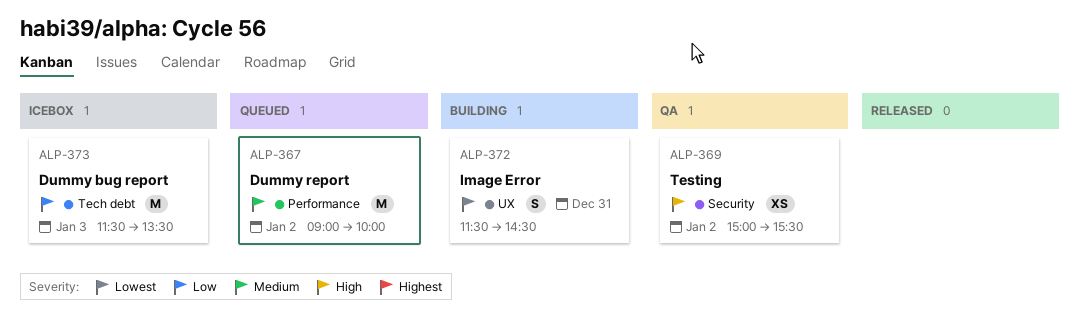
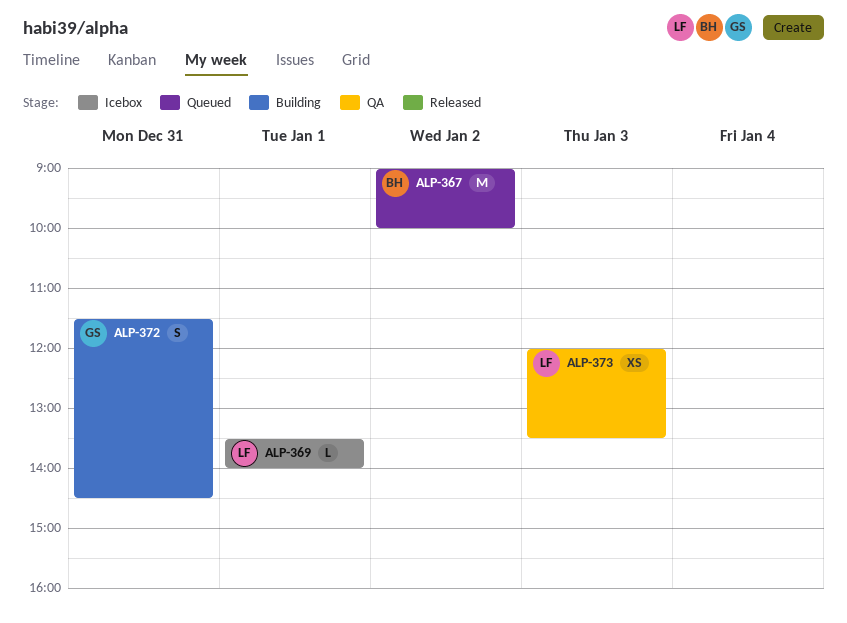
ALP-369, status: QA -> Icebox
ALP-369, estimate: XS -> L
ALP-369, day: Jan 2 -> Jan 1
ALP-369, begins: 15:00 -> 13:30
ALP-369, ends: 15:30 -> 14:00
ALP-373, status: Icebox -> QA
ALP-373, estimate: M -> XS
ALP-373, begins: 11:30 -> 12:00

